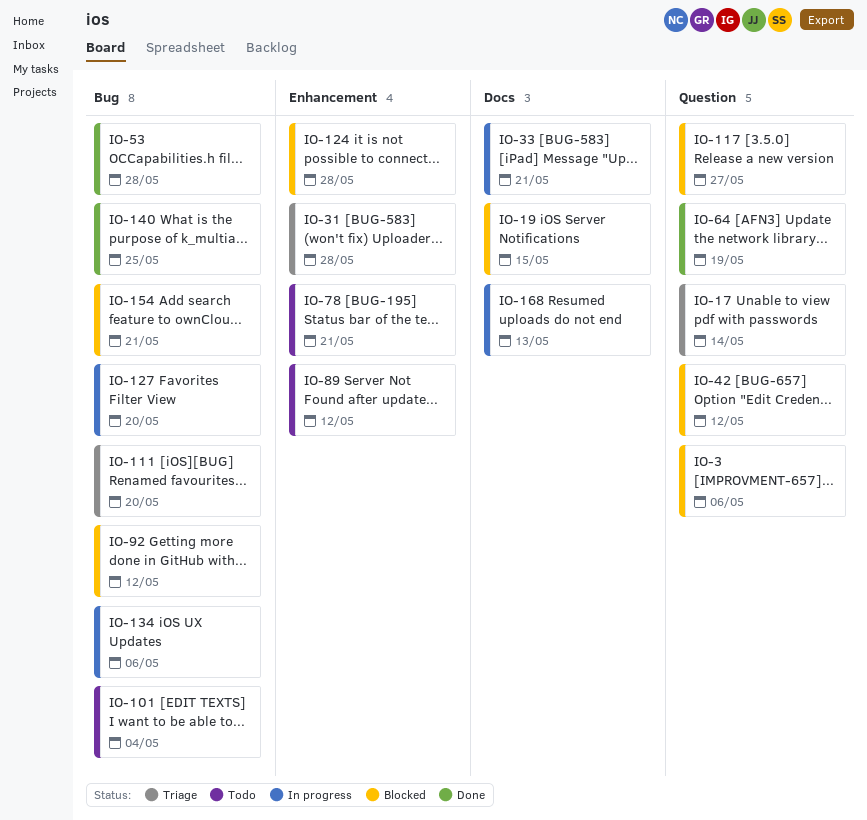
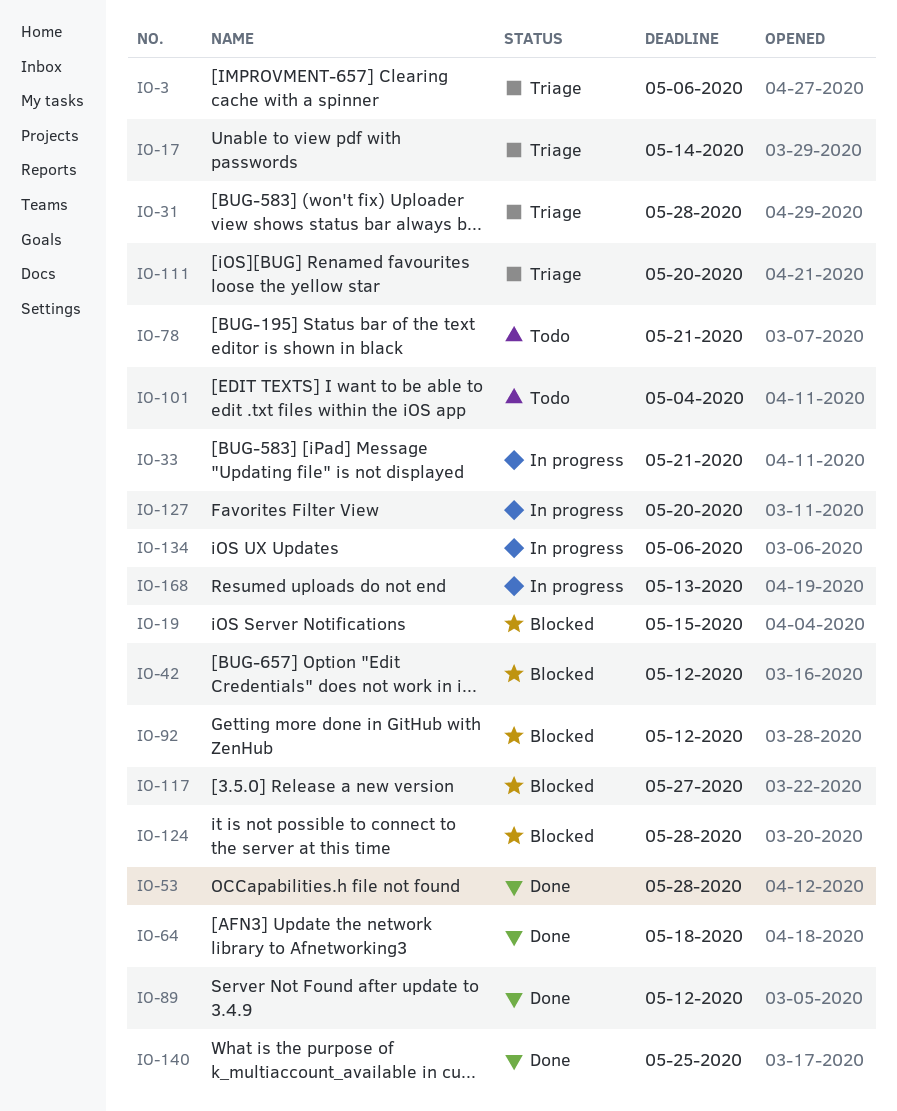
IO-3, status: Blocked -> Triage
IO-64, due: May 19 -> May 18
IO-89, status: Todo -> Done
IO-154: present -> none

